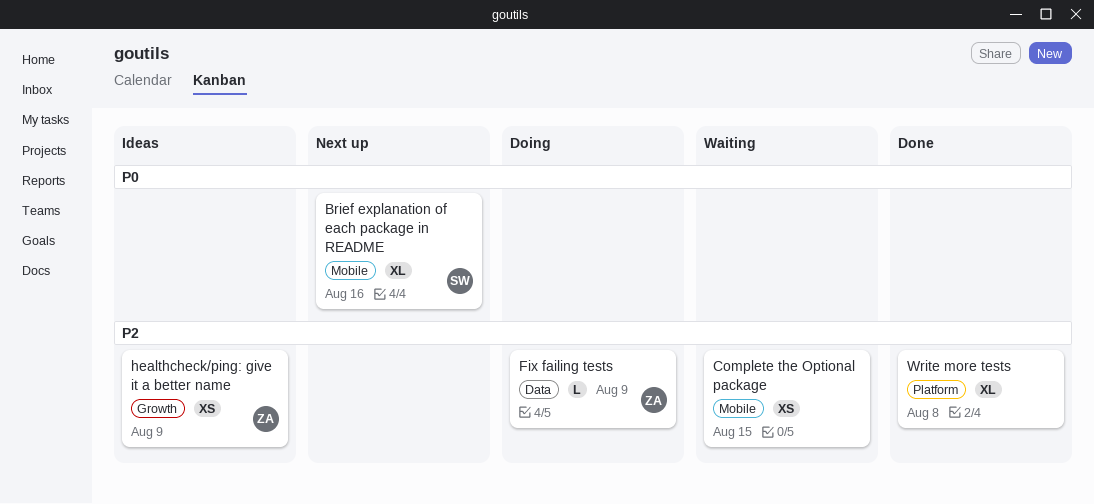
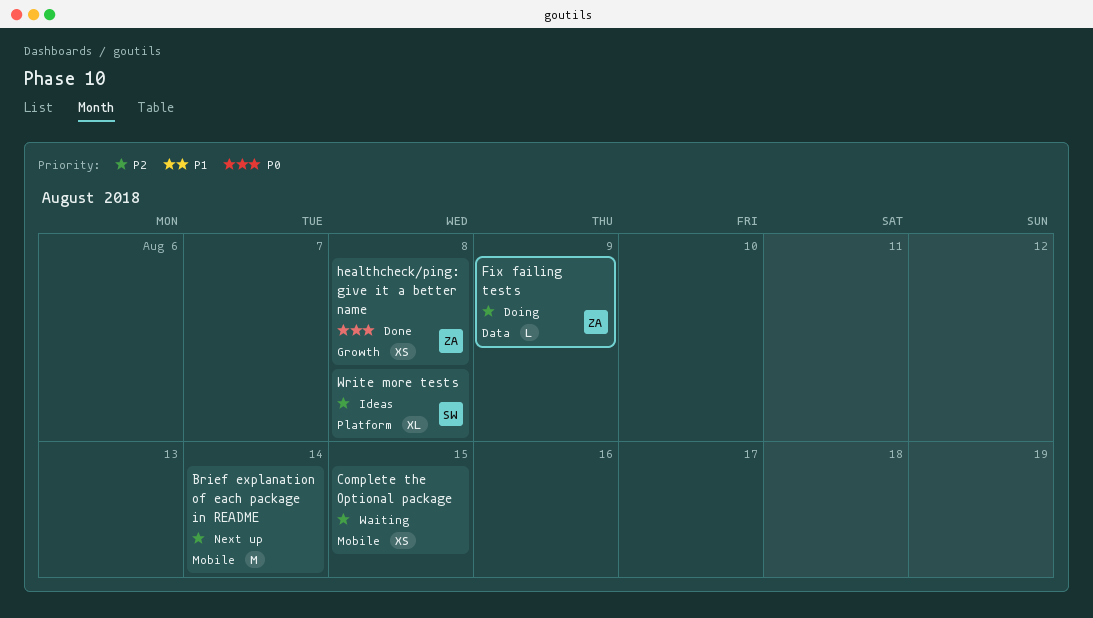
Brief explanation of each package in README, owner: SW -> none
Brief explanation of each package in README, priority: P0 -> P2
Brief explanation of each package in README, estimate: XL -> M
Brief explanation of each package in README, due: Aug 16 -> Aug 14
healthcheck/ping: give it a better name, status: Ideas -> Done
healthcheck/ping: give it a better name, priority: P2 -> P0
healthcheck/ping: give it a better name, due: Aug 9 -> Aug 8
Write more tests, status: Done -> Ideas
Write more tests, owner: none -> SW

